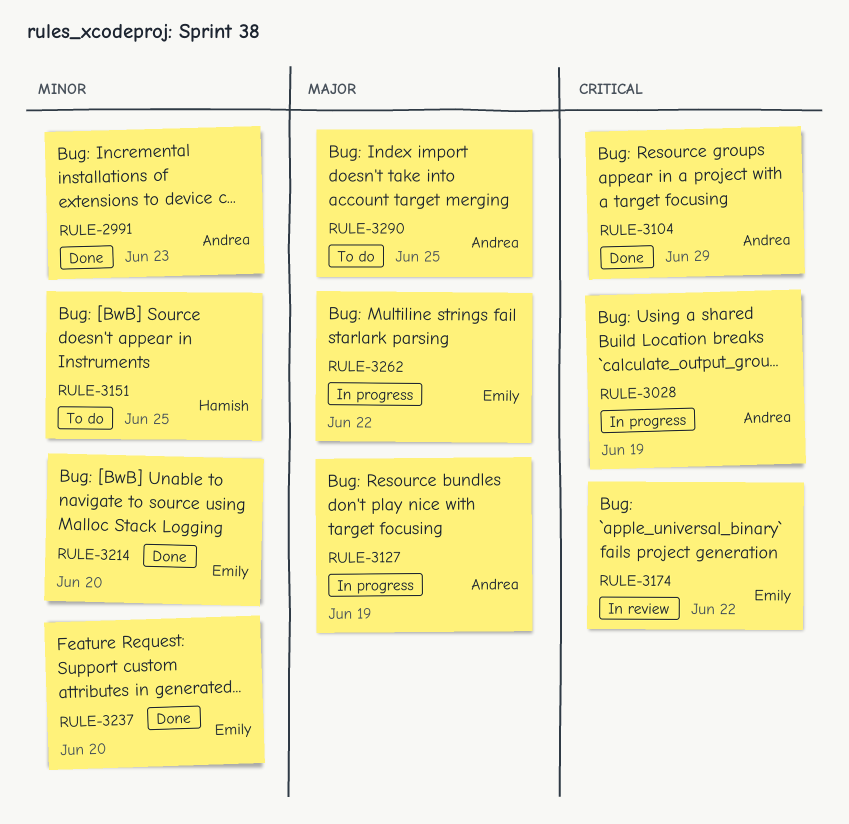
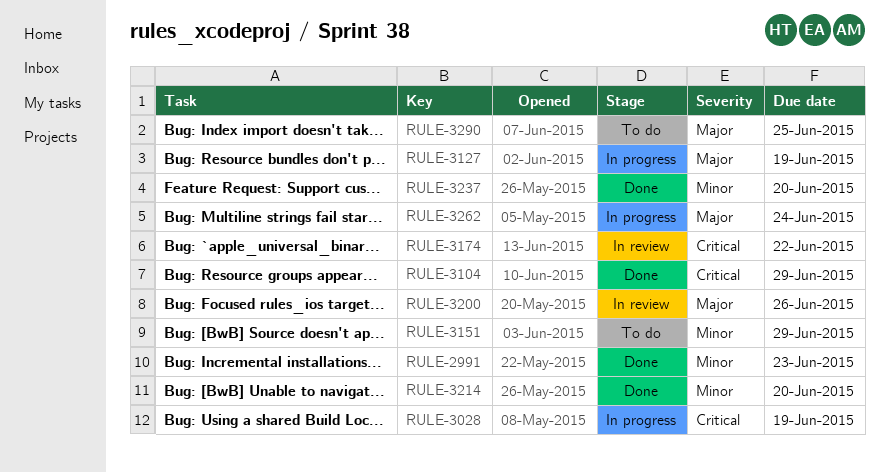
RULE-3151, due: Jun 25 -> Jun 29
RULE-3200: none -> present
RULE-3262, due: Jun 22 -> Jun 24

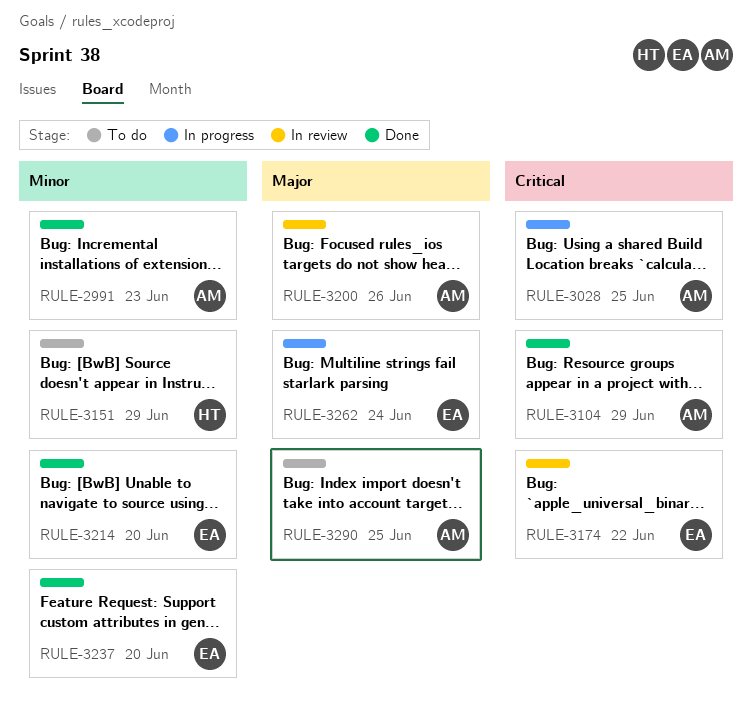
RULE-3028, due: Jun 19 -> Jun 25
RULE-3127: present -> none

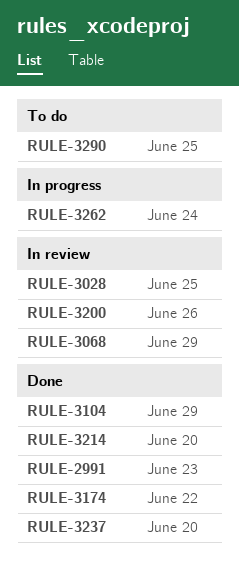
RULE-3028, status: In progress -> In review
RULE-3068: none -> present
RULE-3151: present -> none
RULE-3174, status: In review -> Done

